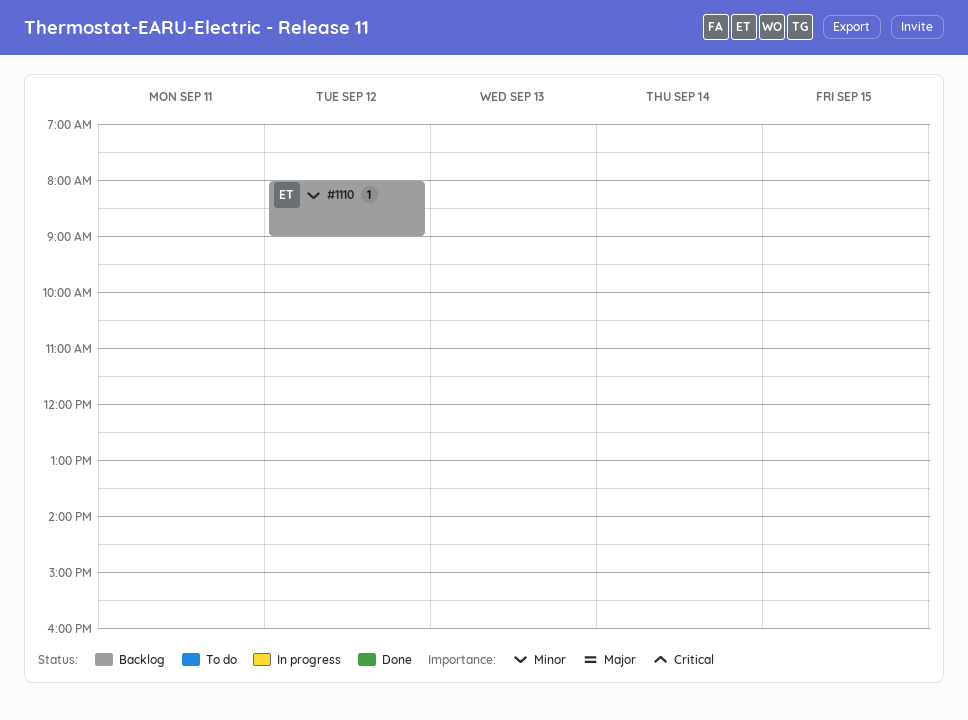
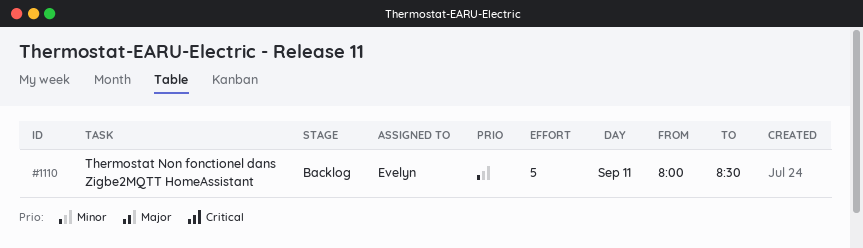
#1110, estimate: 1 -> 5
#1110, day: Sep 12 -> Sep 11
#1110, ends: 09:00 -> 08:30

